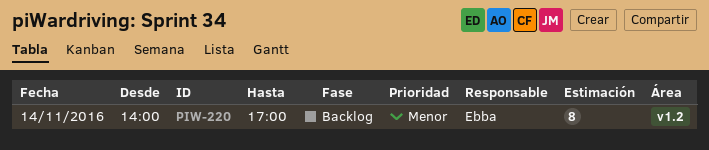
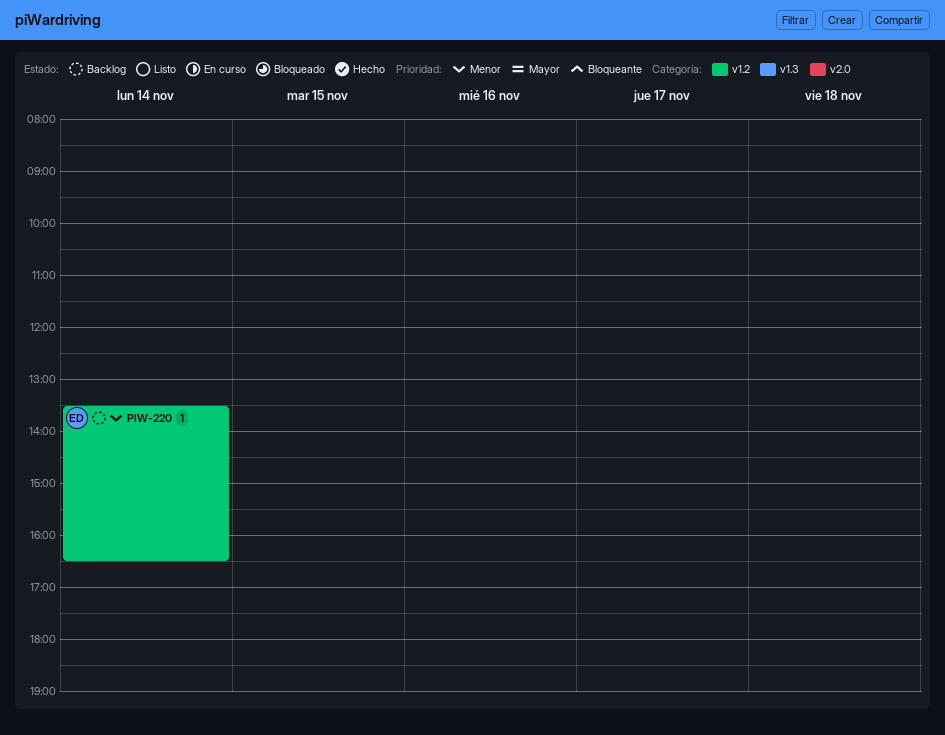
PIW-220, estimate: 8 -> 1
PIW-220, begins: 14:00 -> 13:30
PIW-220, ends: 17:00 -> 16:30

